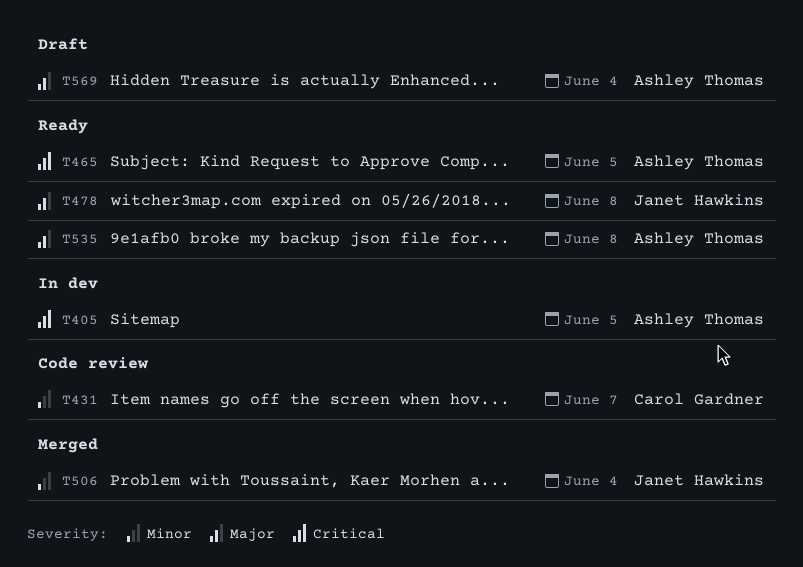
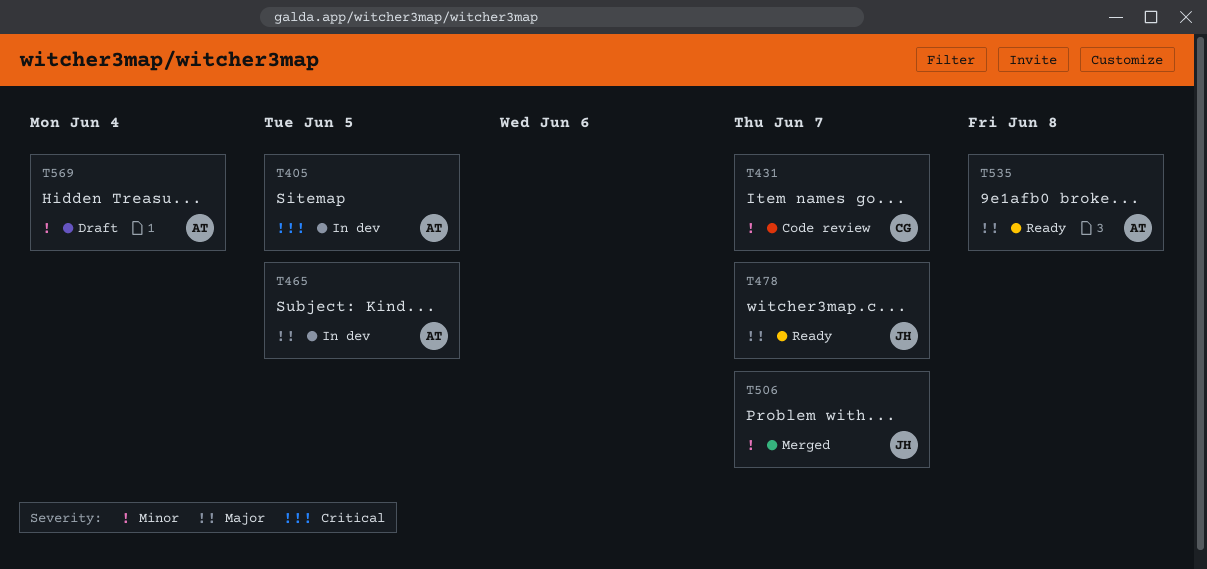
T465, status: Ready -> In dev
T465, priority: Critical -> Major
T478, due: Jun 8 -> Jun 7
T506, due: Jun 4 -> Jun 7
T569, priority: Major -> Minor

